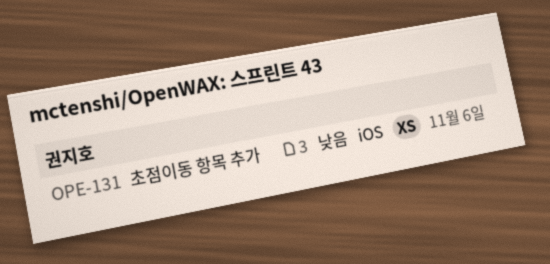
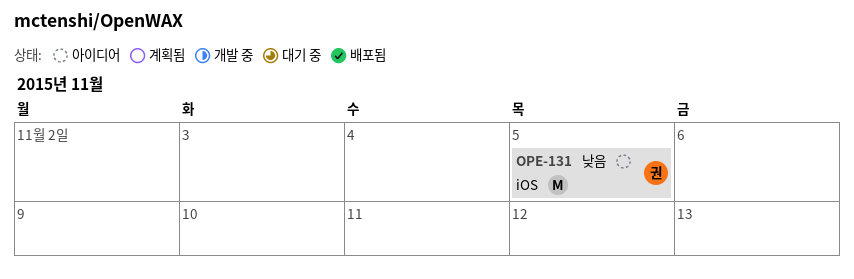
OPE-131, estimate: XS -> M
OPE-131, due: Nov 6 -> Nov 5

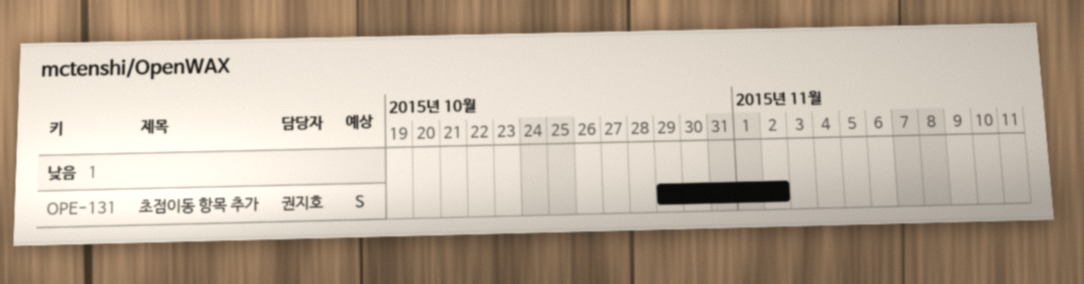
OPE-131, estimate: M -> S
OPE-131, due: Nov 5 -> Nov 2

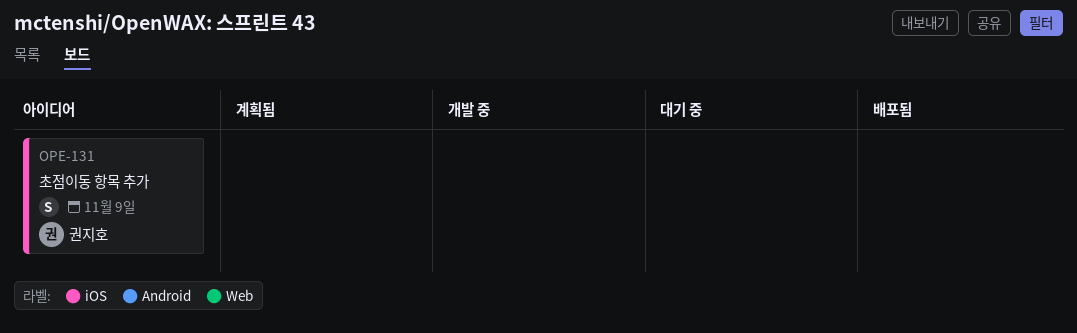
OPE-131, due: Nov 2 -> Nov 9

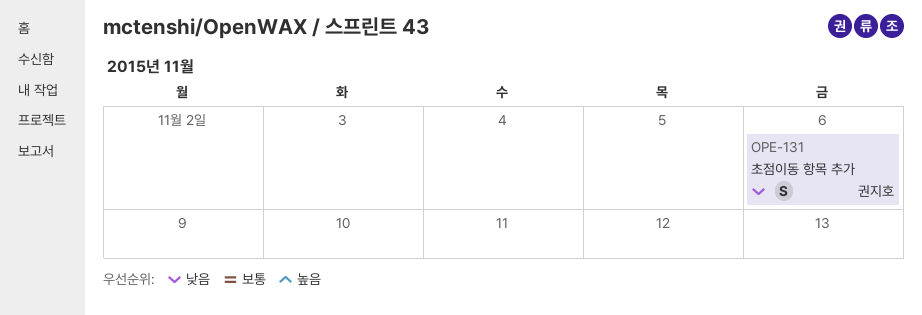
OPE-131, due: Nov 9 -> Nov 6

